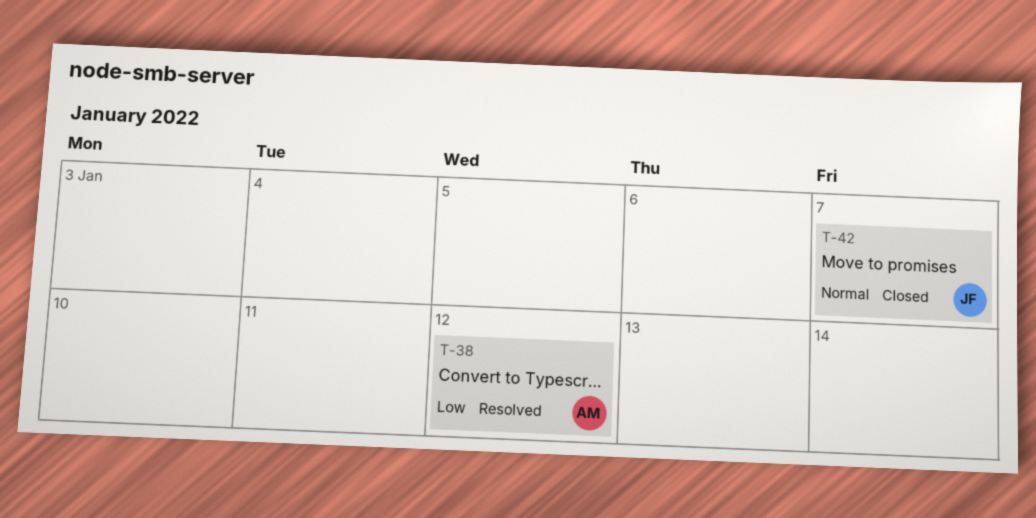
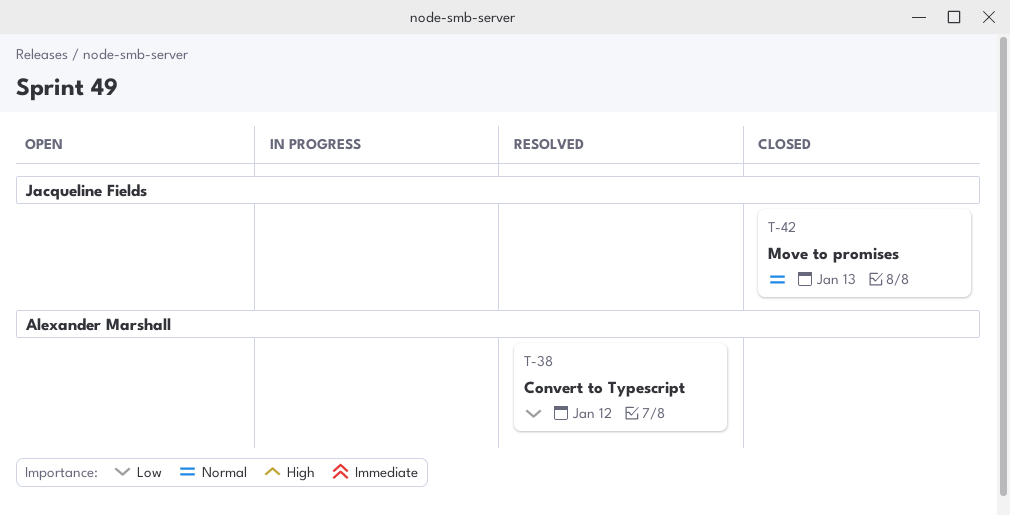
T-42, due: Jan 7 -> Jan 13

